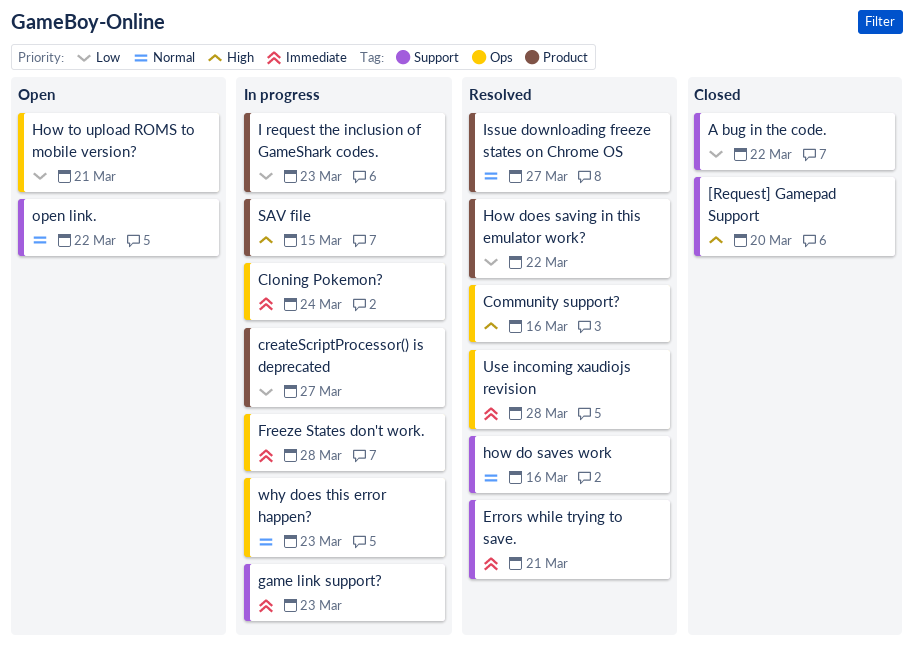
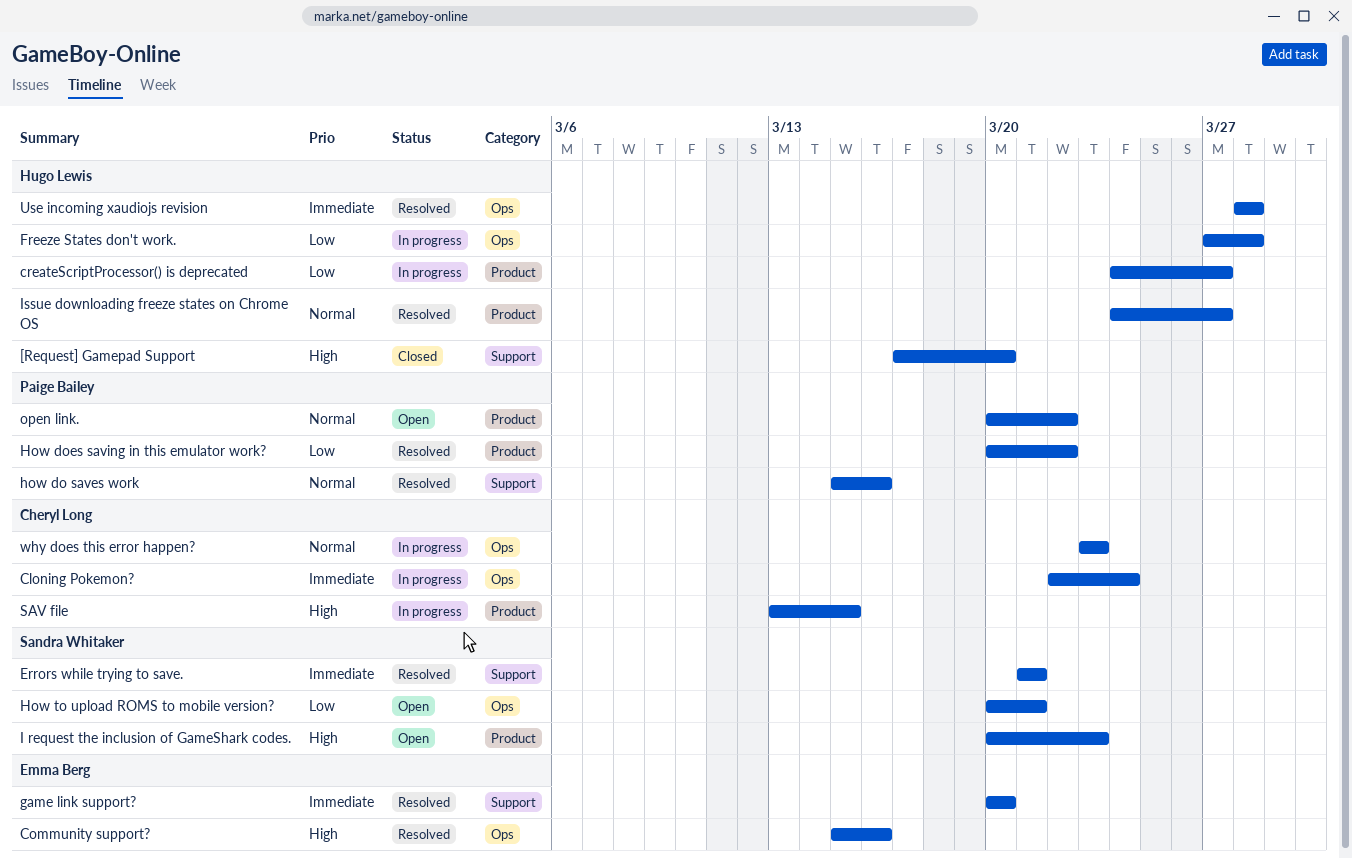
A bug in the code.: present -> none
Freeze States don't work., priority: Immediate -> Low
game link support?, status: In progress -> Resolved
game link support?, due: Mar 23 -> Mar 20
I request the inclusion of GameShark codes., status: In progress -> Open
I request the inclusion of GameShark codes., priority: Low -> High
open link., label: Support -> Product

